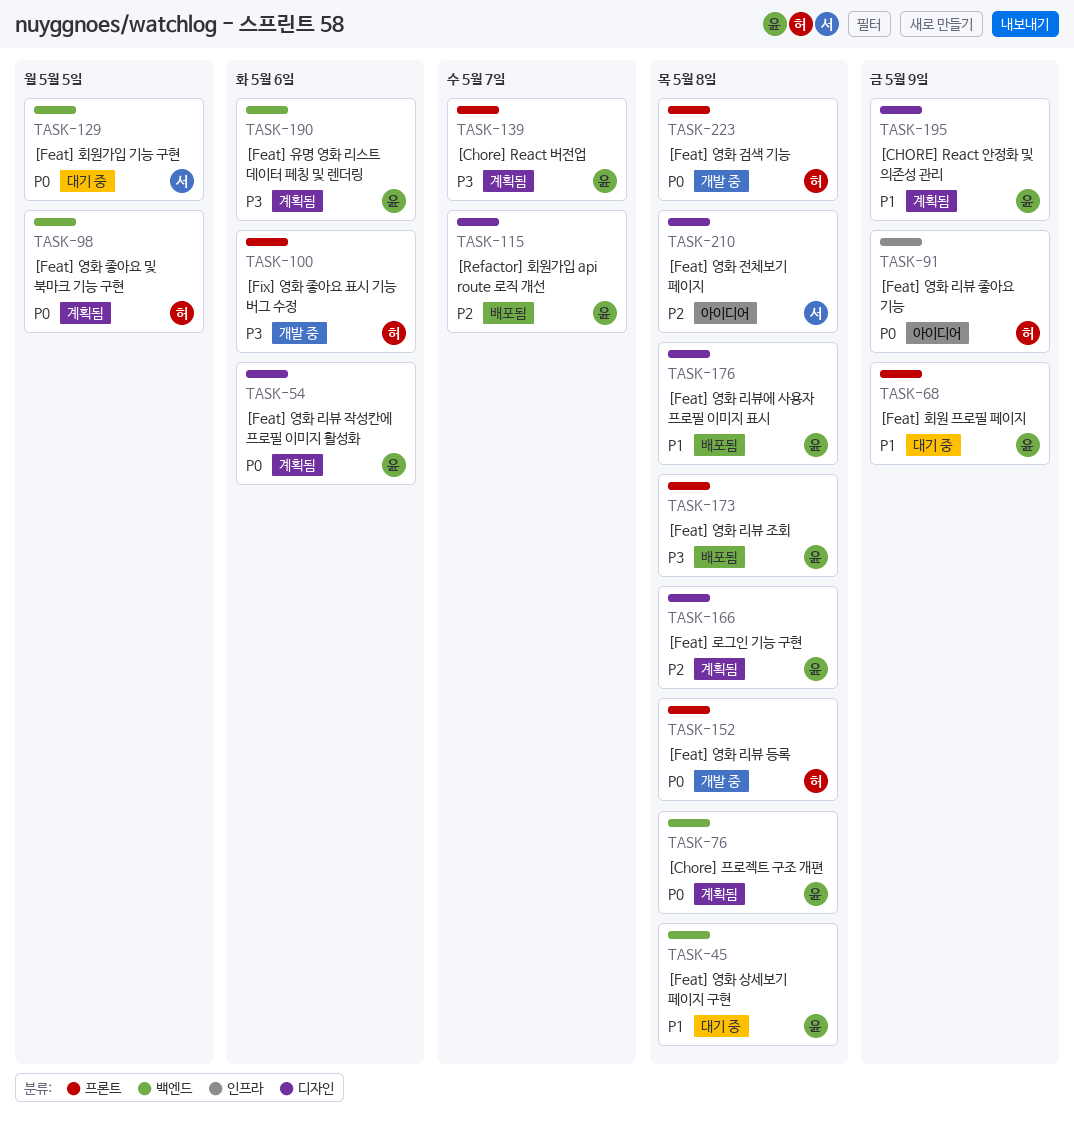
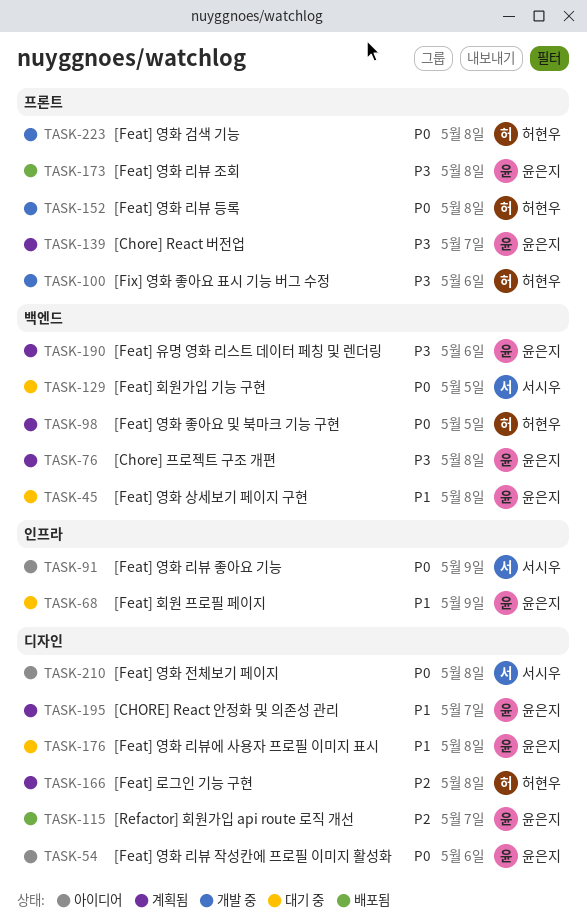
TASK-54, status: 계획됨 -> 아이디어
TASK-68, label: 프론트 -> 인프라
TASK-76, priority: P0 -> P3
TASK-91, owner: 허현우 -> 서시우
TASK-166, owner: 윤은지 -> 허현우
TASK-176, status: 배포됨 -> 대기 중
TASK-195, due: May 9 -> May 7
TASK-210, priority: P2 -> P0

